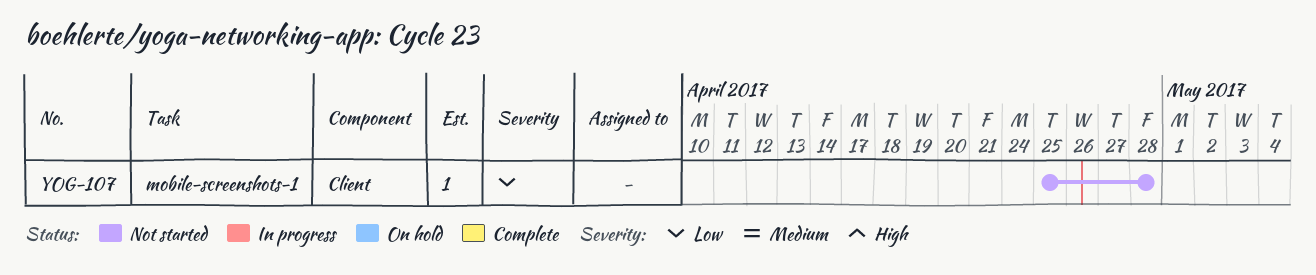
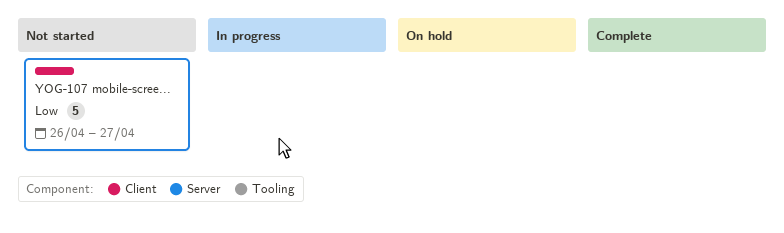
YOG-107, estimate: 1 -> 5
YOG-107, start: Apr 25 -> Apr 26
YOG-107, due: Apr 28 -> Apr 27

